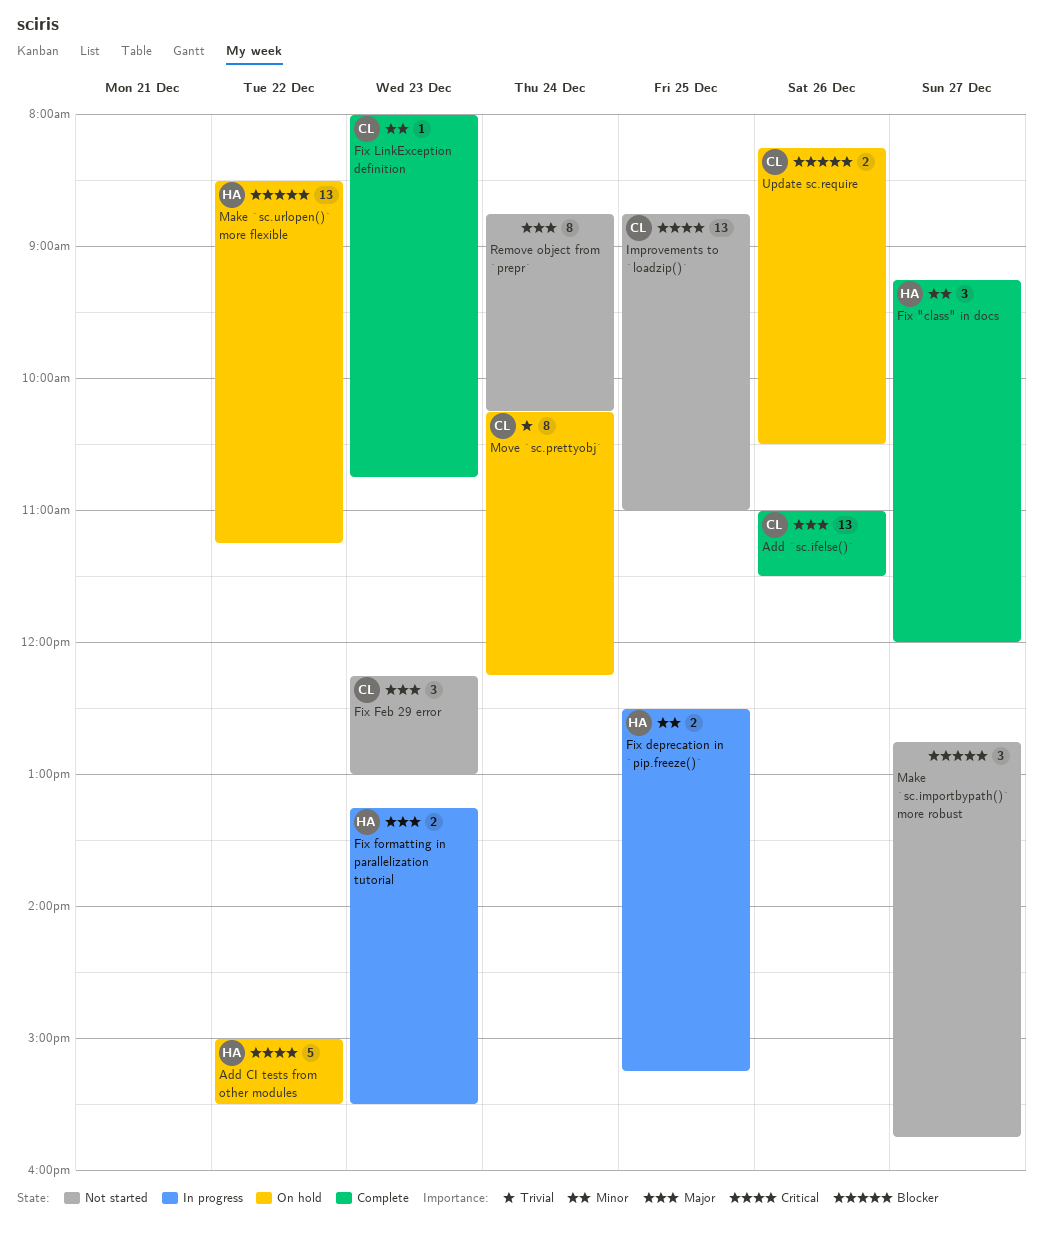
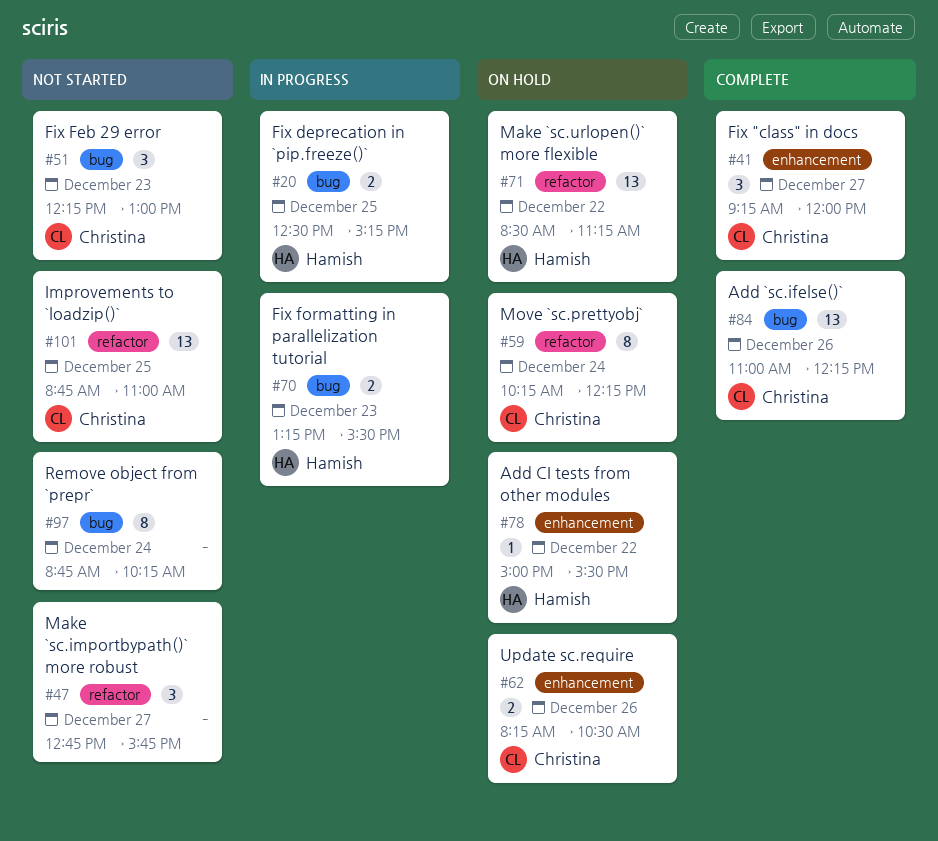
Add `sc.ifelse()`, ends: 11:30 -> 12:15
Add CI tests from other modules, estimate: 5 -> 1
Fix "class" in docs, owner: Hamish -> Christina
Fix LinkException definition: present -> none

